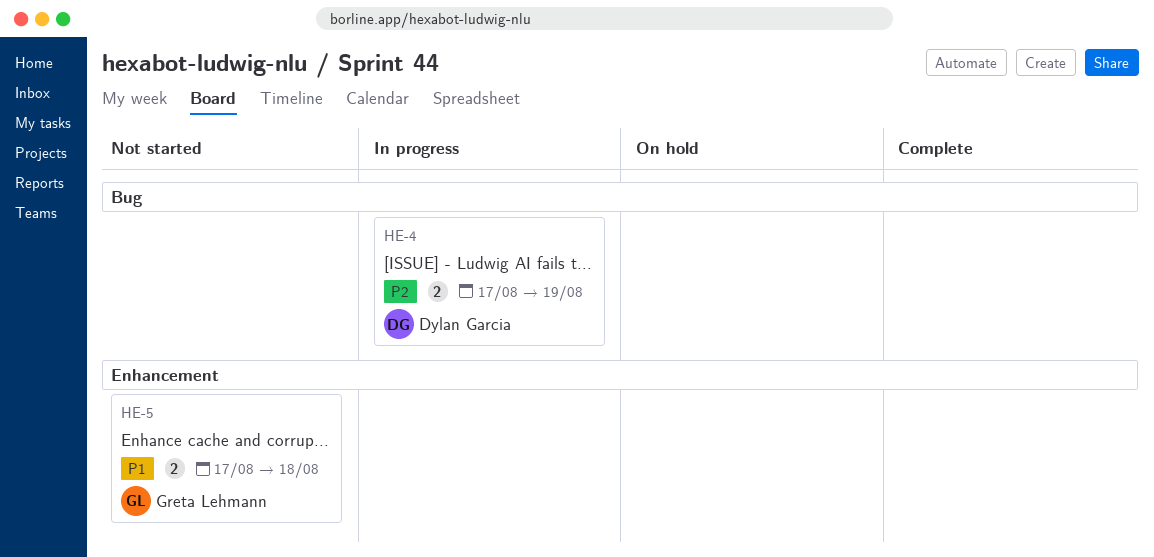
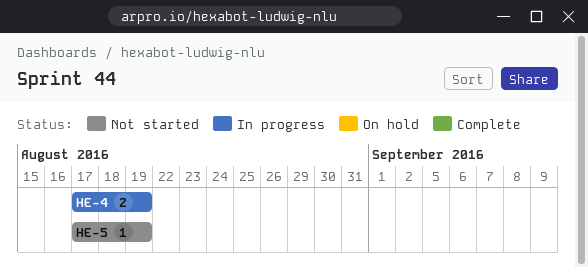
HE-5, estimate: 2 -> 1
HE-5, due: Aug 18 -> Aug 19

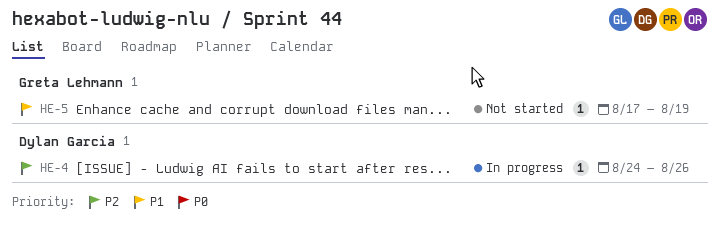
HE-4, estimate: 2 -> 1
HE-4, start: Aug 17 -> Aug 24
HE-4, due: Aug 19 -> Aug 26

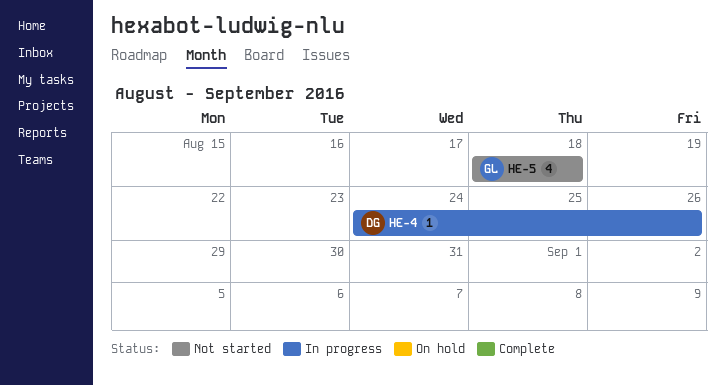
HE-5, estimate: 1 -> 4
HE-5, start: Aug 17 -> Aug 18
HE-5, due: Aug 19 -> Aug 18

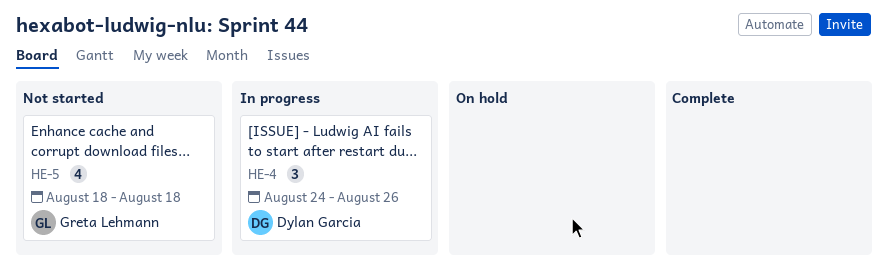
HE-4, estimate: 1 -> 3

